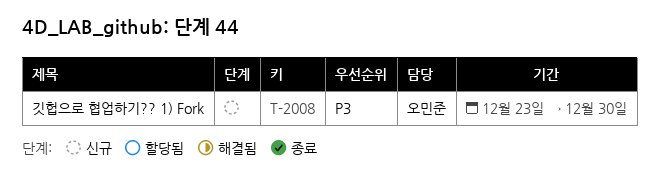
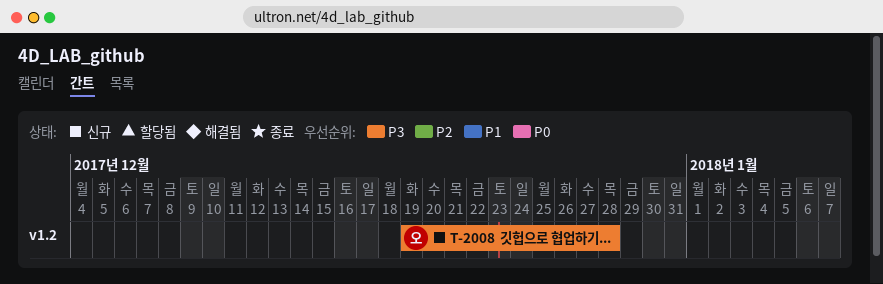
T-2008, start: Dec 23 -> Dec 19
T-2008, due: Dec 30 -> Dec 28

